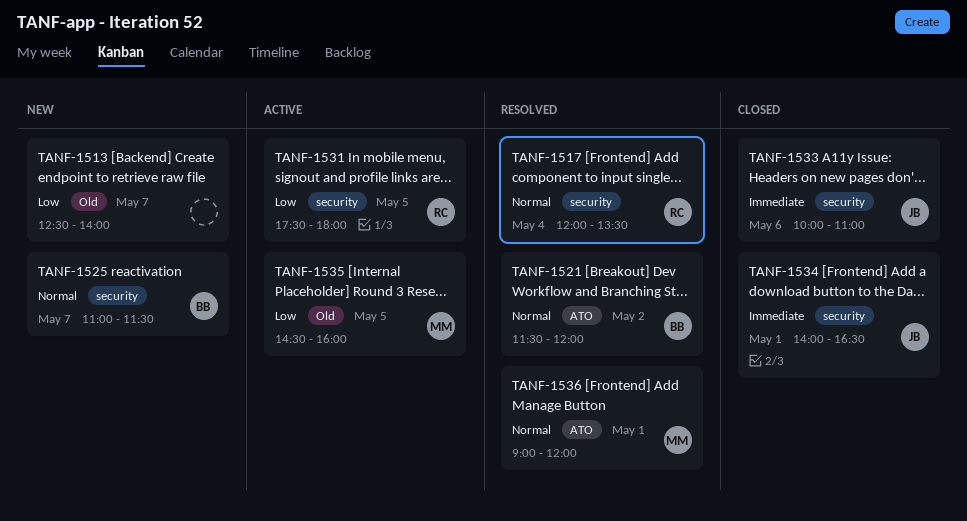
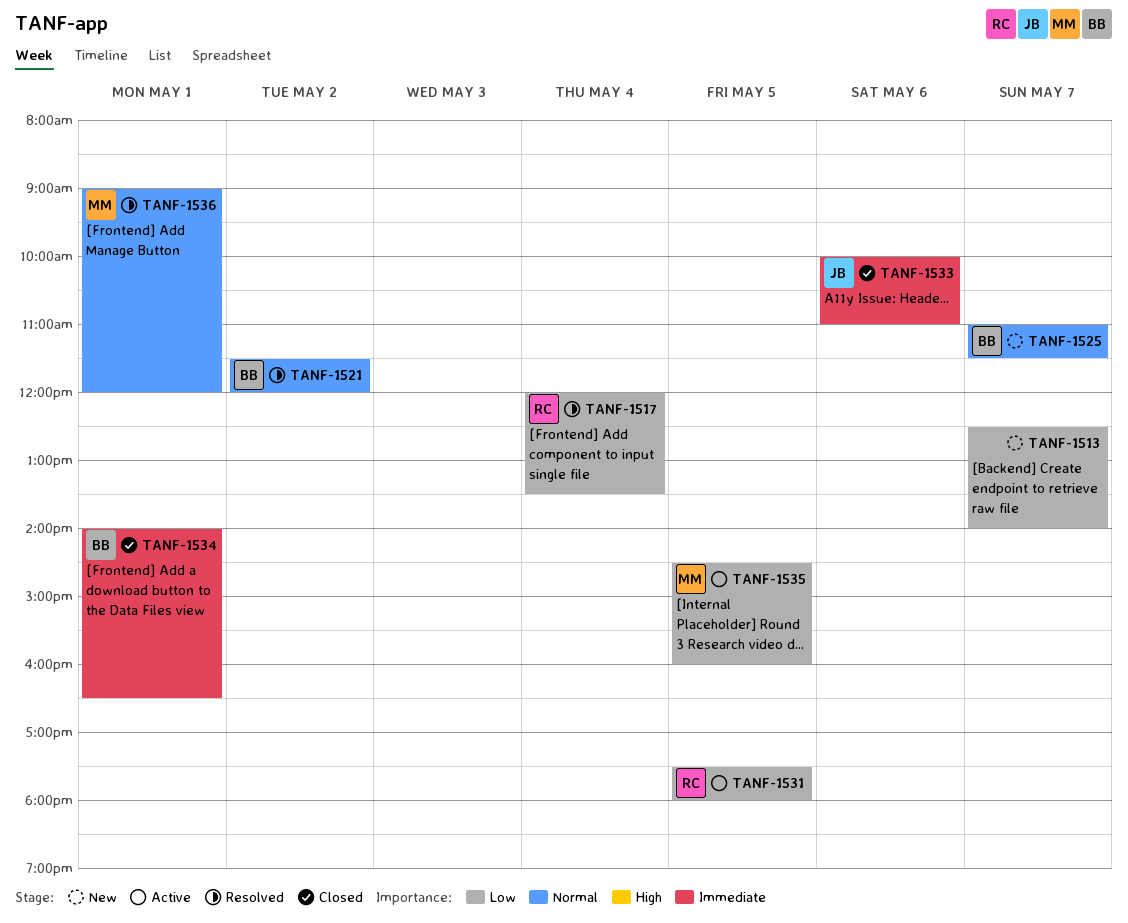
TANF-1517, priority: Normal -> Low
TANF-1534, owner: JB -> BB

